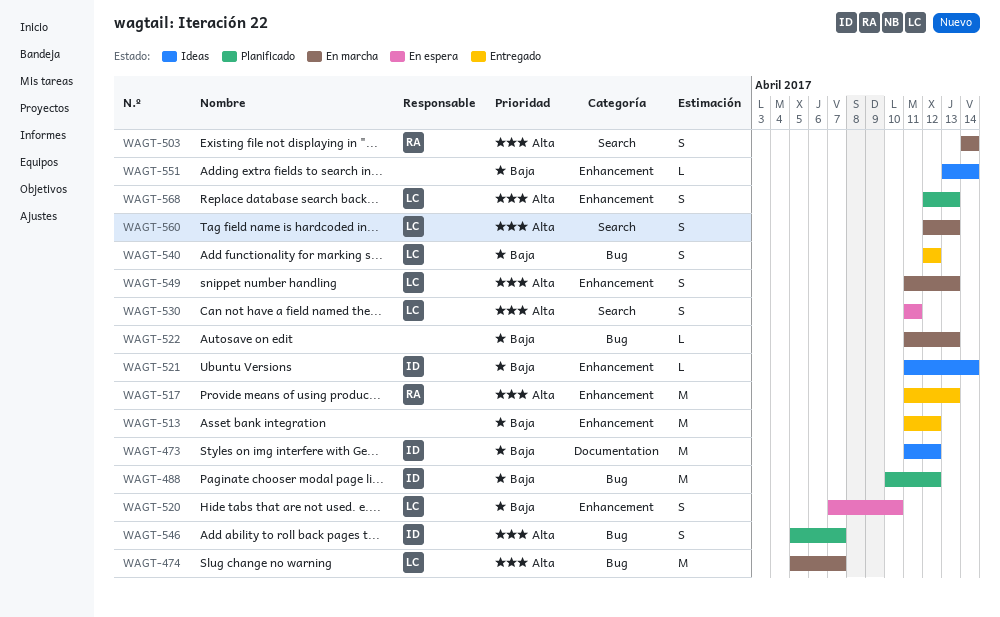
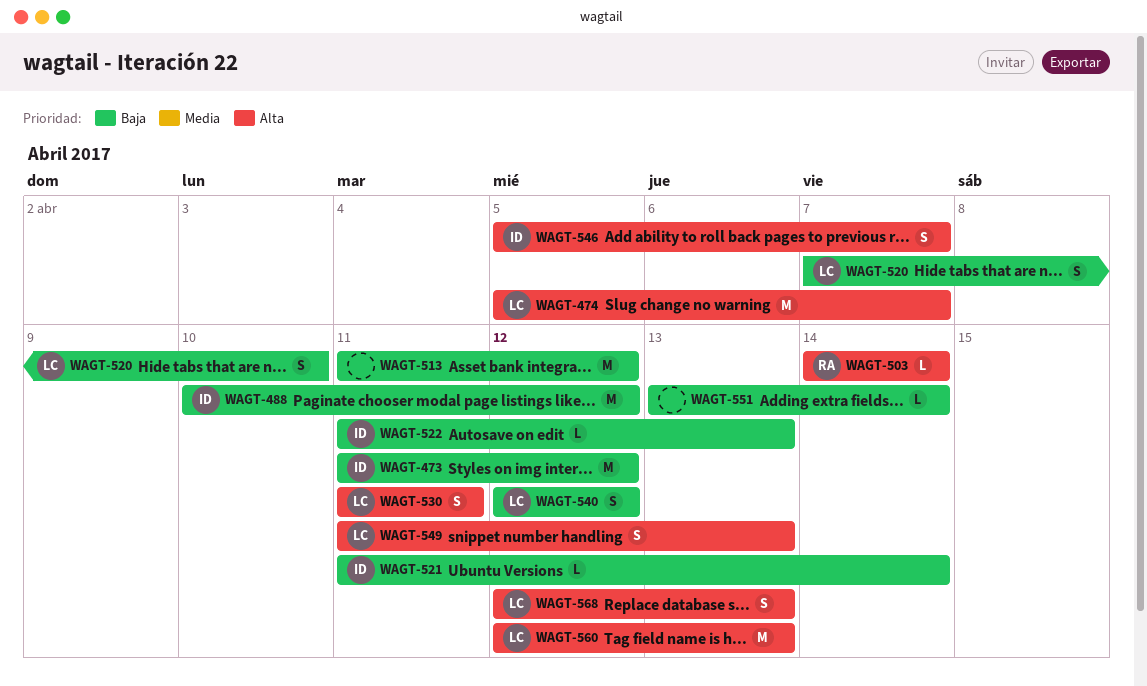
WAGT-503, estimate: S -> L
WAGT-517: present -> none
WAGT-522, owner: none -> ID
WAGT-560, estimate: S -> M

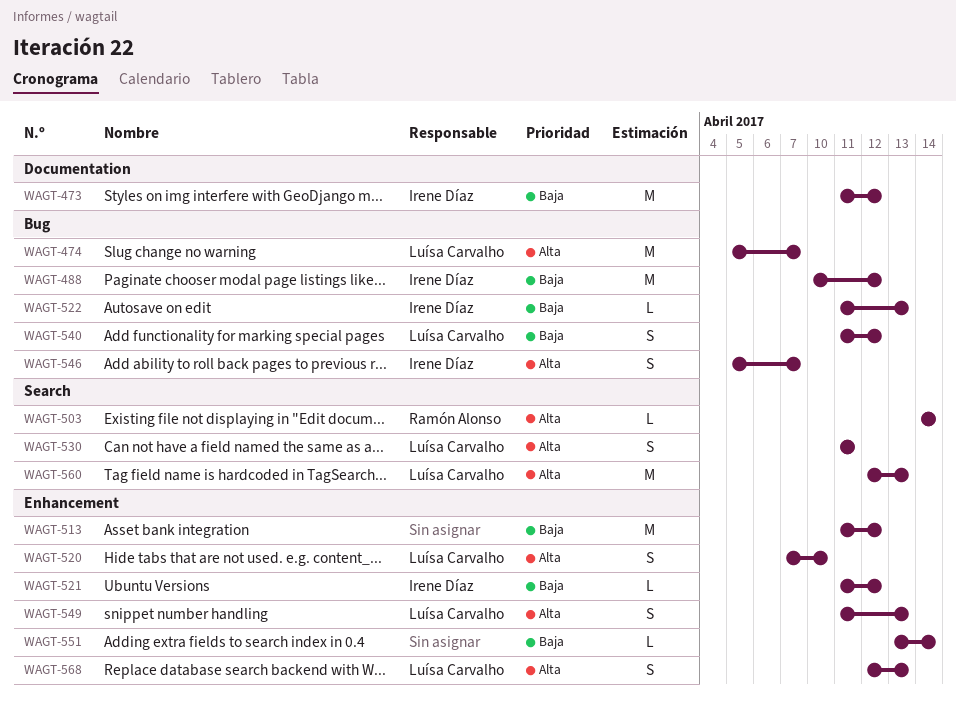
WAGT-520, priority: Baja -> Alta
WAGT-521, due: Apr 14 -> Apr 12
WAGT-540, start: Apr 12 -> Apr 11

